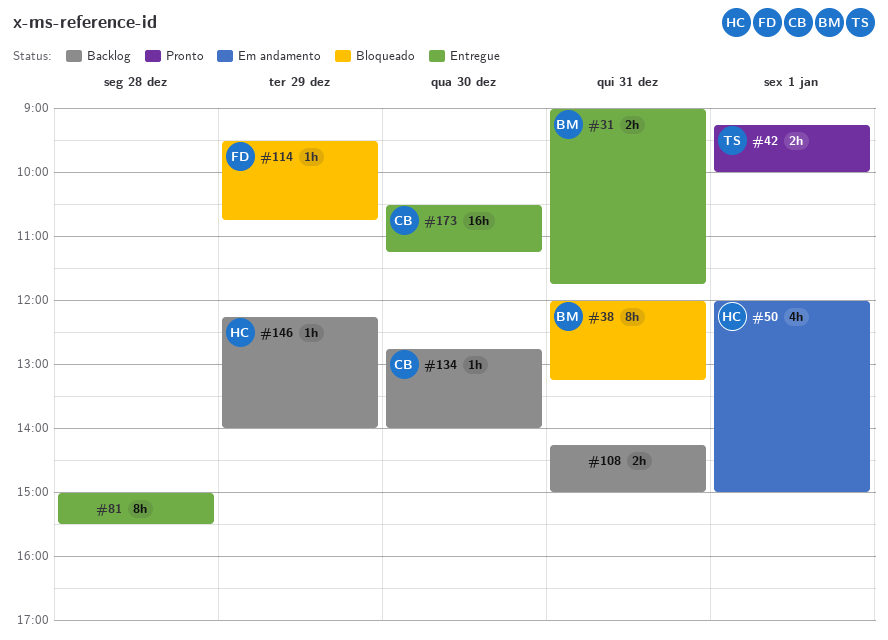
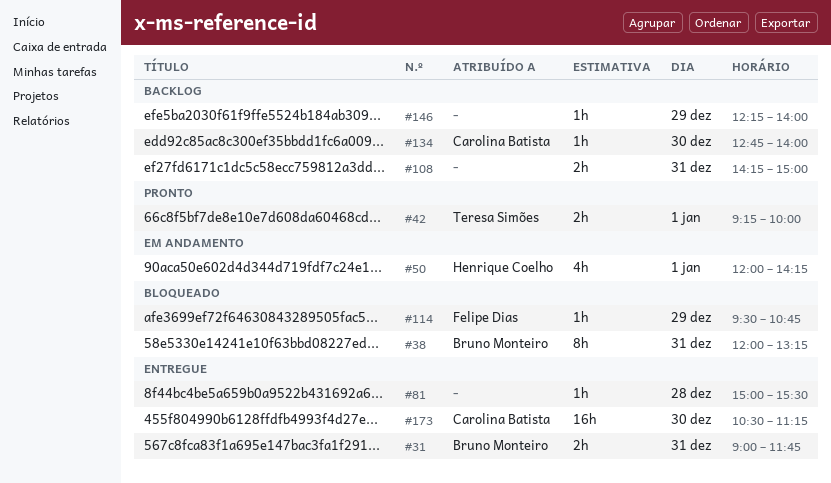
#50, ends: 15:00 -> 14:15
#81, estimate: 8h -> 1h
#146, owner: Henrique Coelho -> none

